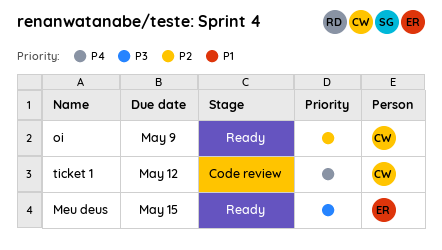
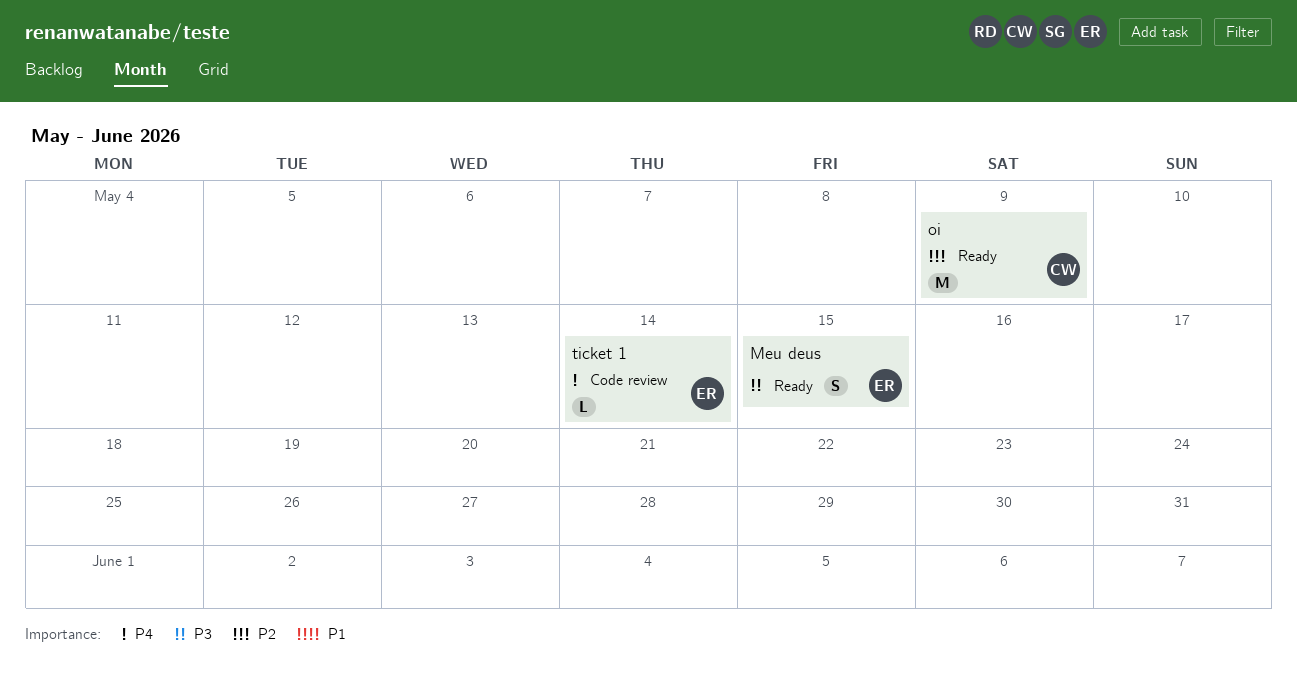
ticket 1, owner: CW -> ER
ticket 1, due: May 12 -> May 14

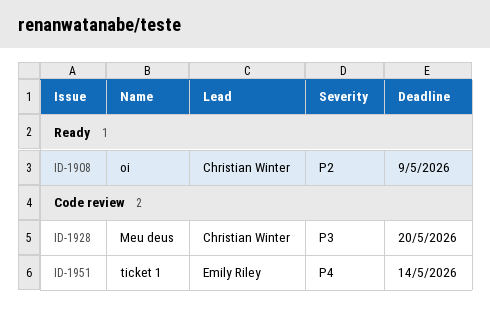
Meu deus, status: Ready -> Code review
Meu deus, owner: Emily Riley -> Christian Winter
Meu deus, due: May 15 -> May 20

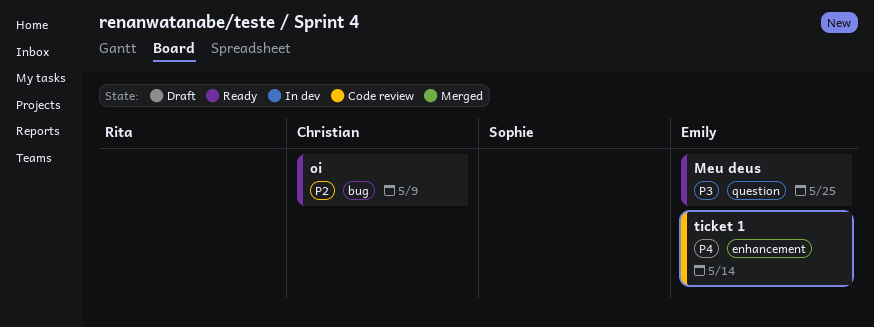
Meu deus, status: Code review -> Ready
Meu deus, owner: Christian Winter -> Emily Riley
Meu deus, due: May 20 -> May 25

